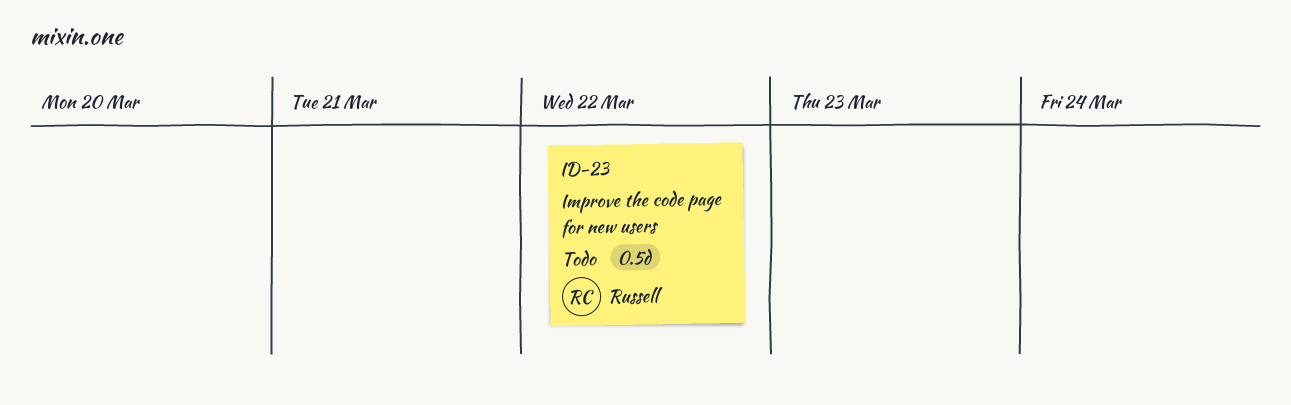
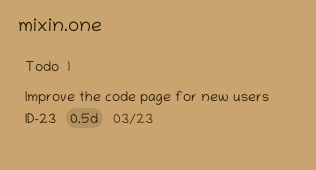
ID-23, due: Mar 22 -> Mar 23

